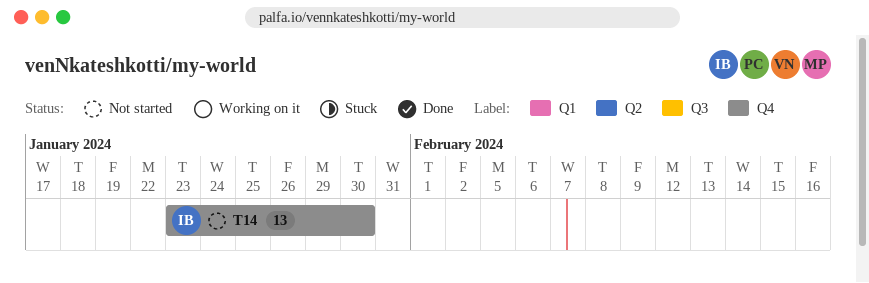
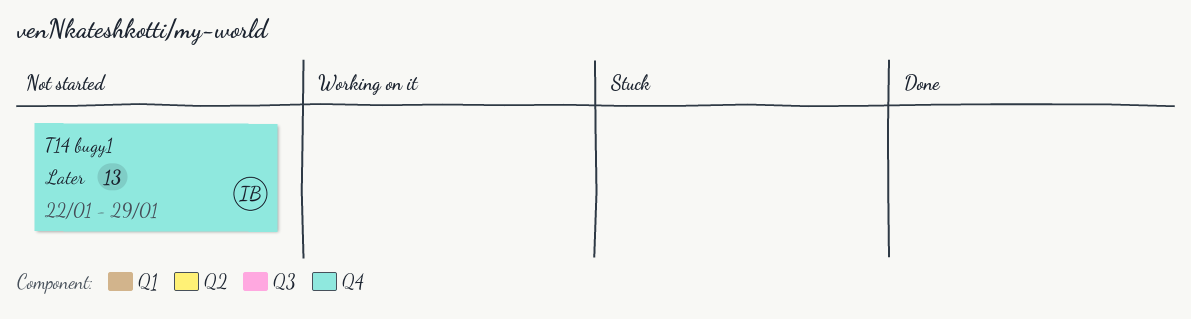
T14, start: Jan 23 -> Jan 22
T14, due: Jan 30 -> Jan 29

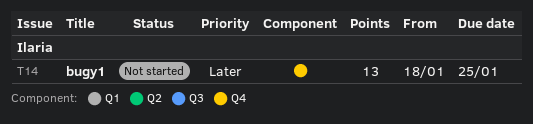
T14, start: Jan 22 -> Jan 18
T14, due: Jan 29 -> Jan 25

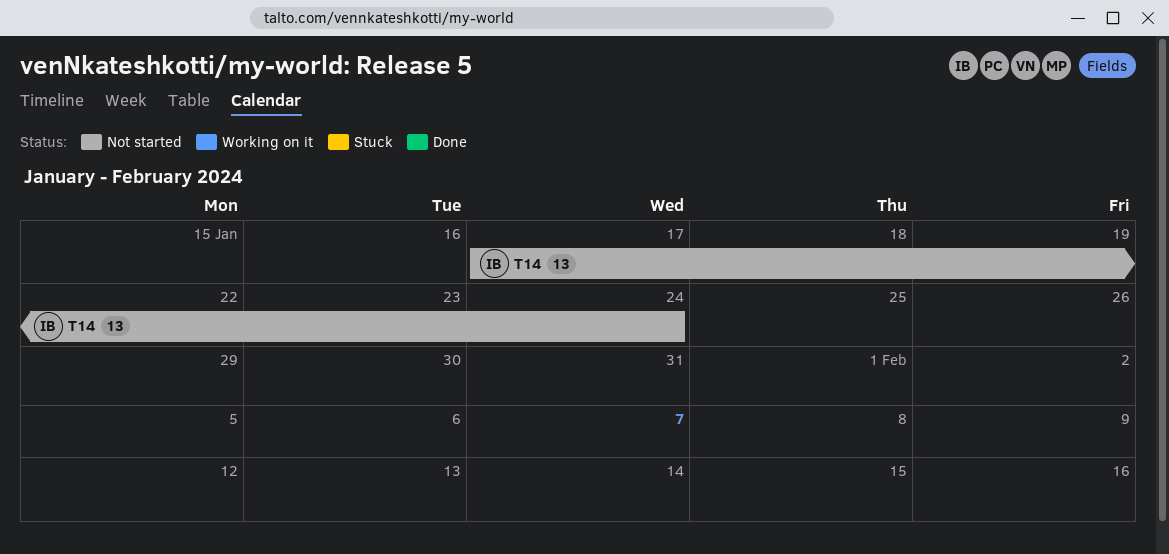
T14, start: Jan 18 -> Jan 17
T14, due: Jan 25 -> Jan 24

